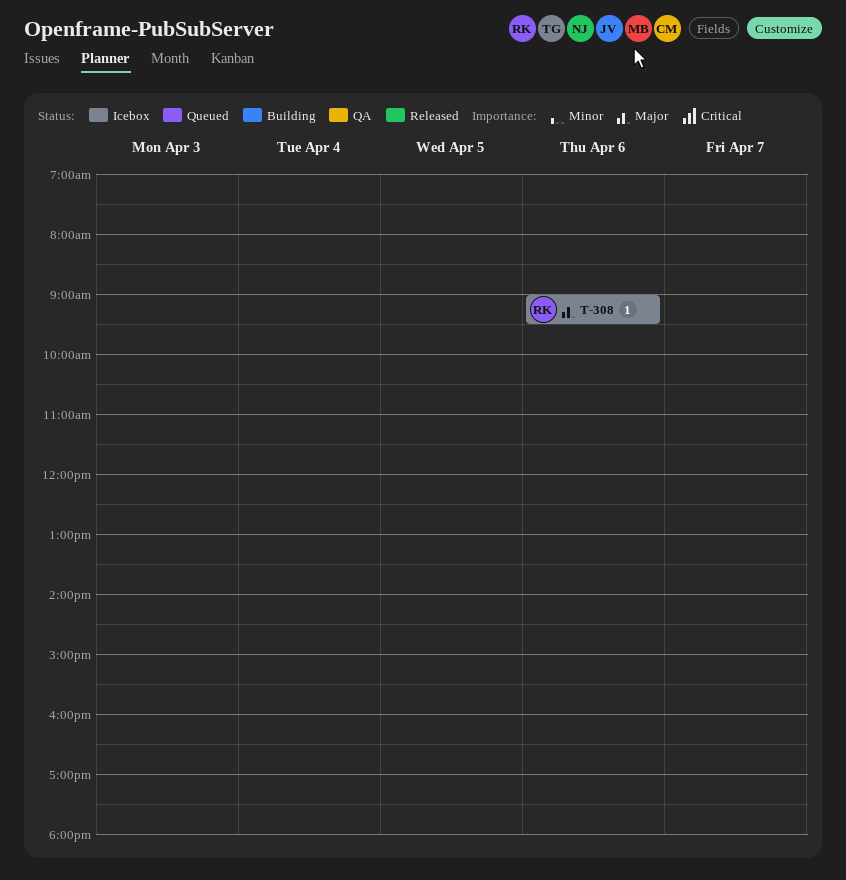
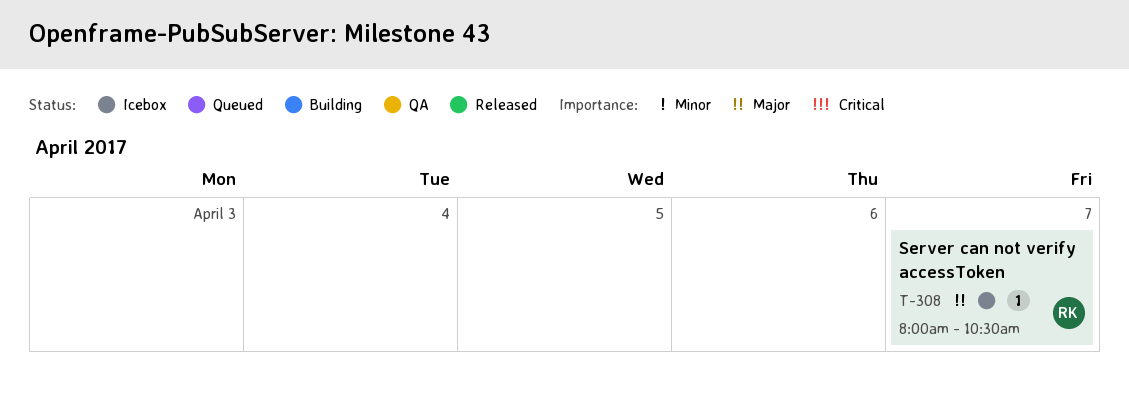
T-308, day: Apr 6 -> Apr 7
T-308, begins: 09:00 -> 08:00
T-308, ends: 09:30 -> 10:30

